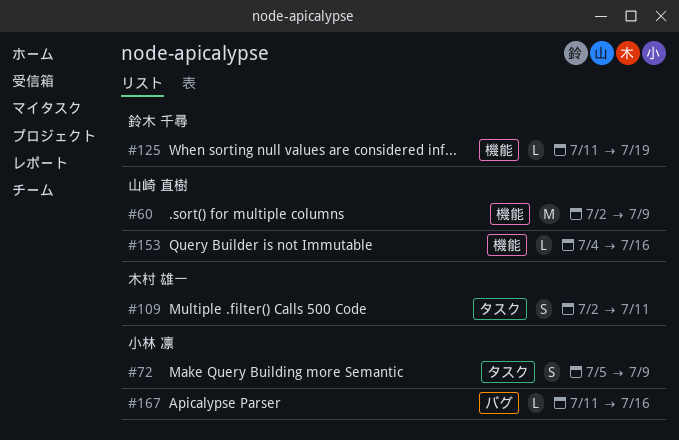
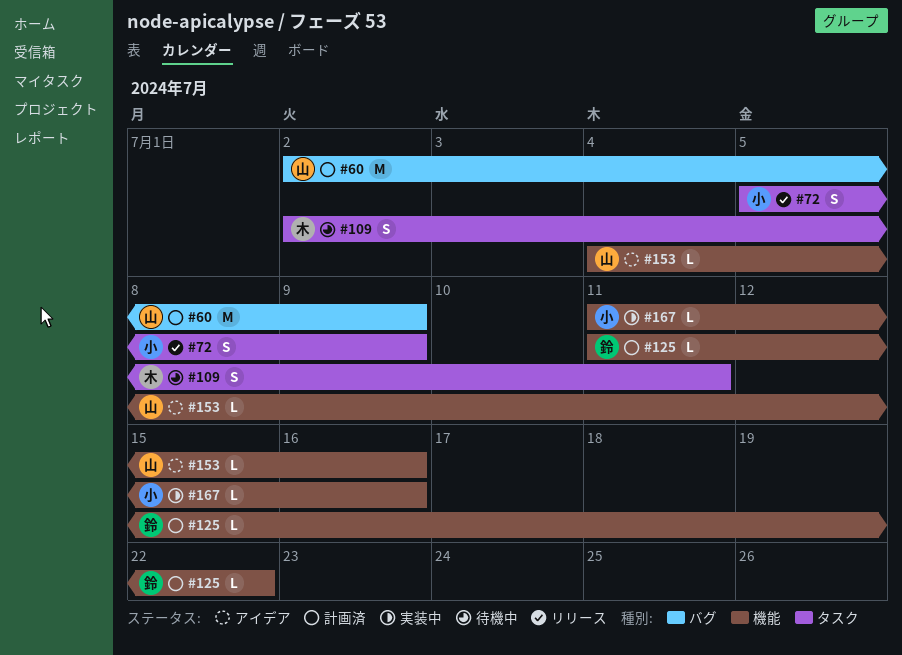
#60, label: 機能 -> バグ
#125, due: Jul 19 -> Jul 22
#167, label: バグ -> 機能

